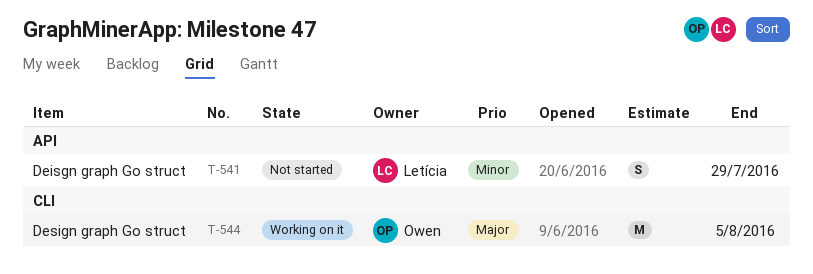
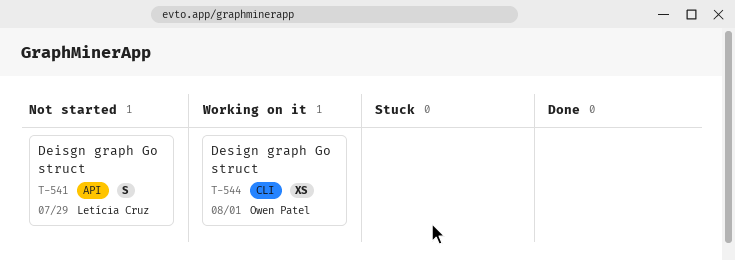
T-544, estimate: M -> XS
T-544, due: Aug 5 -> Aug 1

